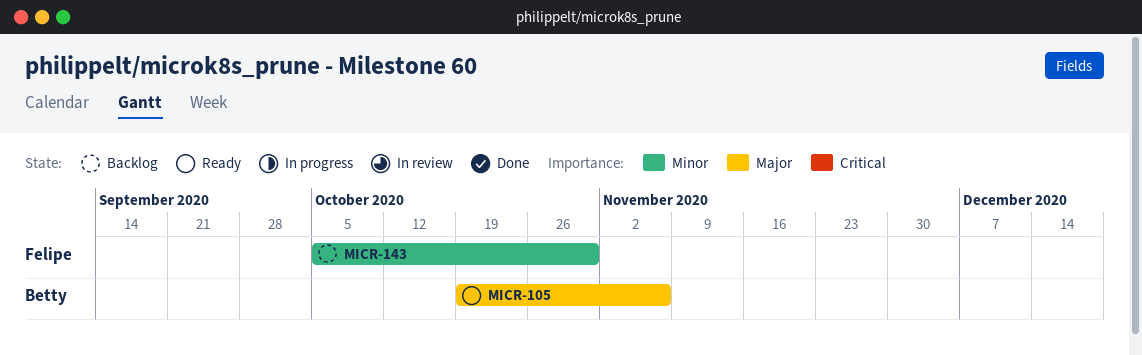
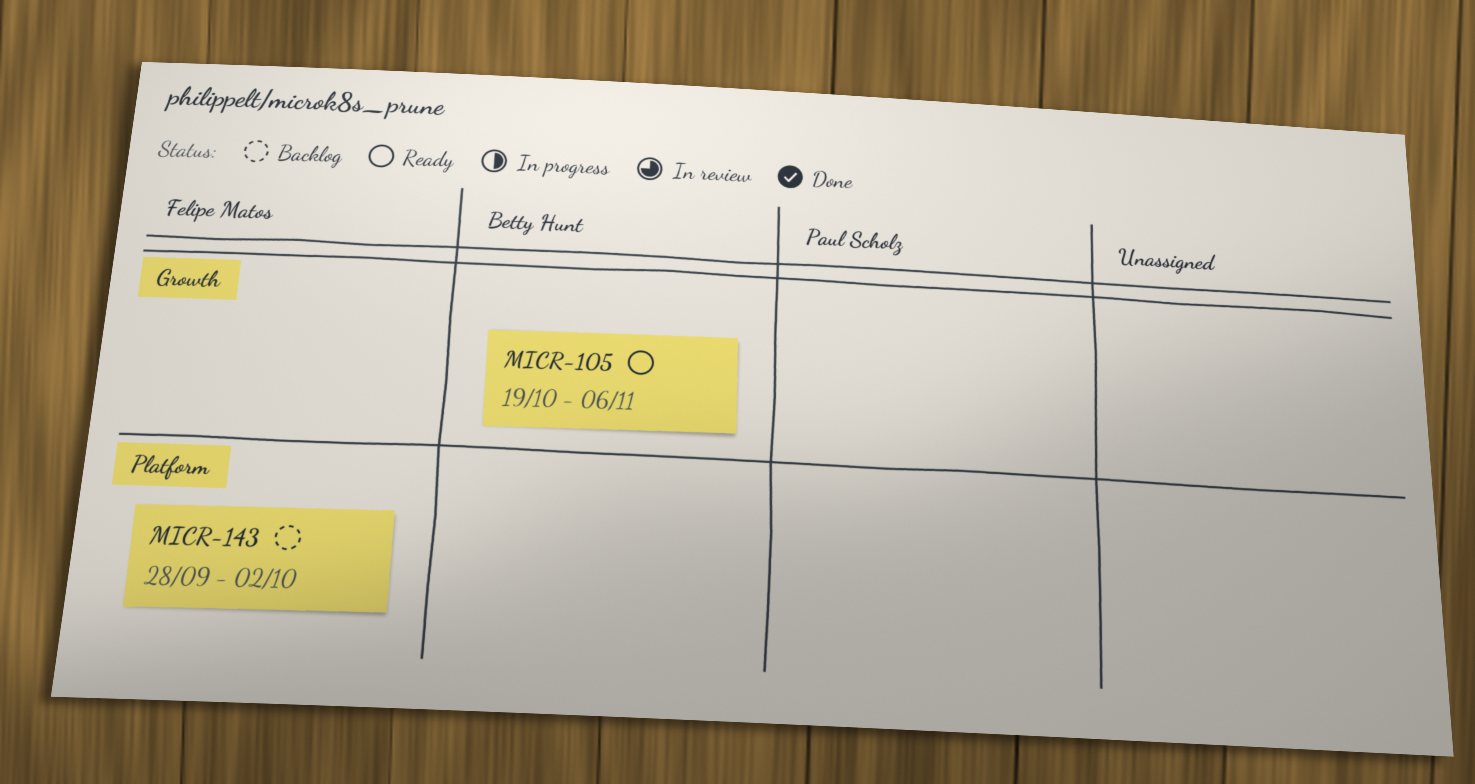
MICR-143, start: Oct 5 -> Sep 28
MICR-143, due: Oct 30 -> Oct 2

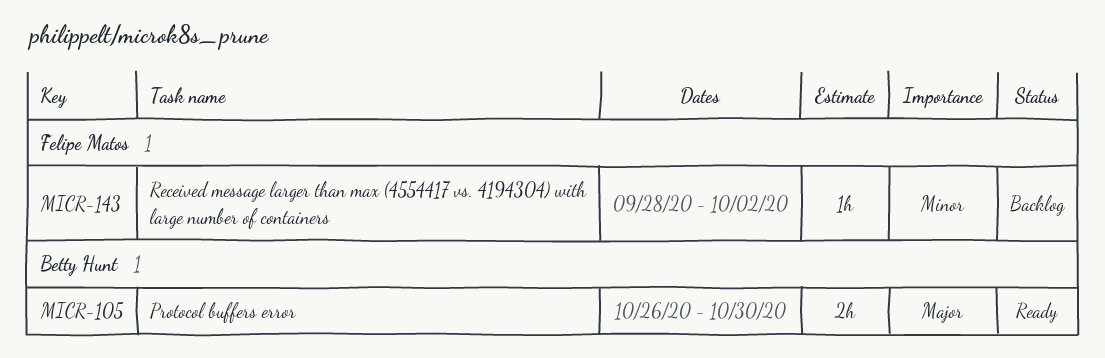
MICR-105, start: Oct 19 -> Oct 26
MICR-105, due: Nov 6 -> Oct 30

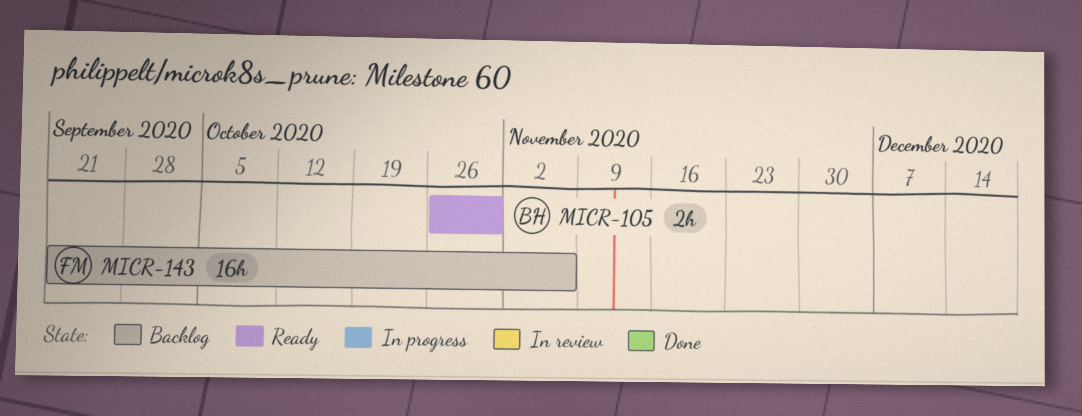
MICR-143, estimate: 1h -> 16h
MICR-143, start: Sep 28 -> Sep 21
MICR-143, due: Oct 2 -> Nov 6

